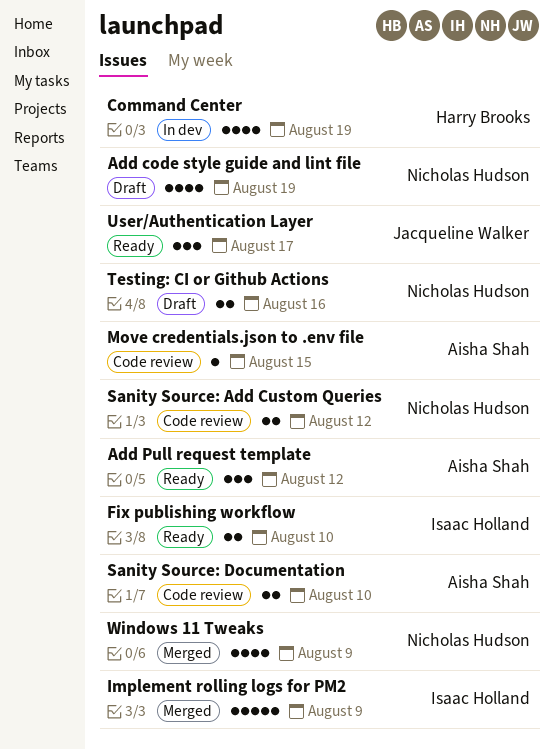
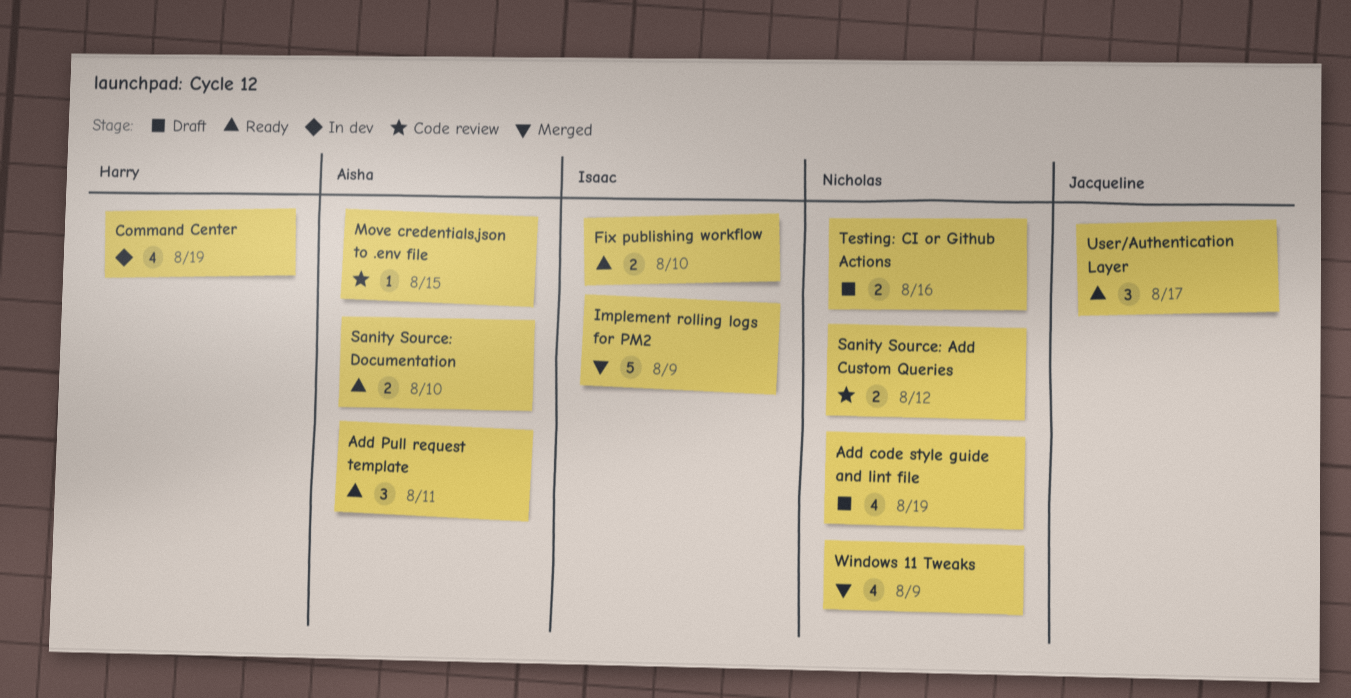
Add Pull request template, due: Aug 12 -> Aug 11
Sanity Source: Documentation, status: Code review -> Ready

